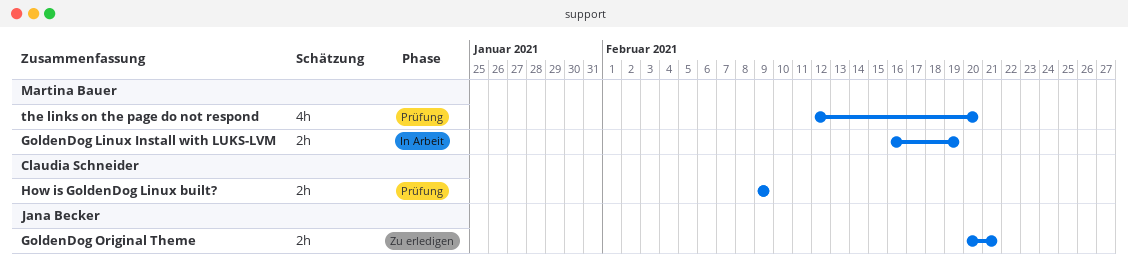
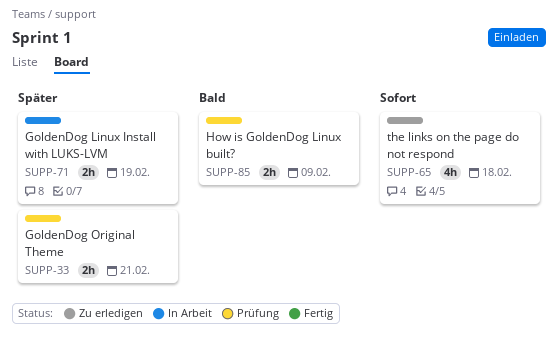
GoldenDog Original Theme, status: Zu erledigen -> Prüfung
the links on the page do not respond, status: Prüfung -> Zu erledigen
the links on the page do not respond, due: Feb 20 -> Feb 18

